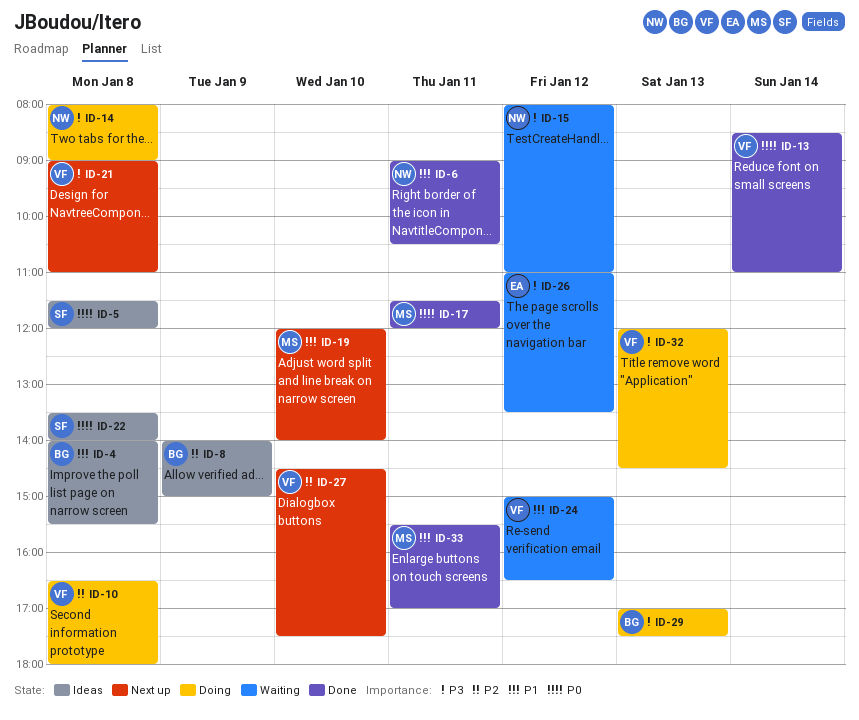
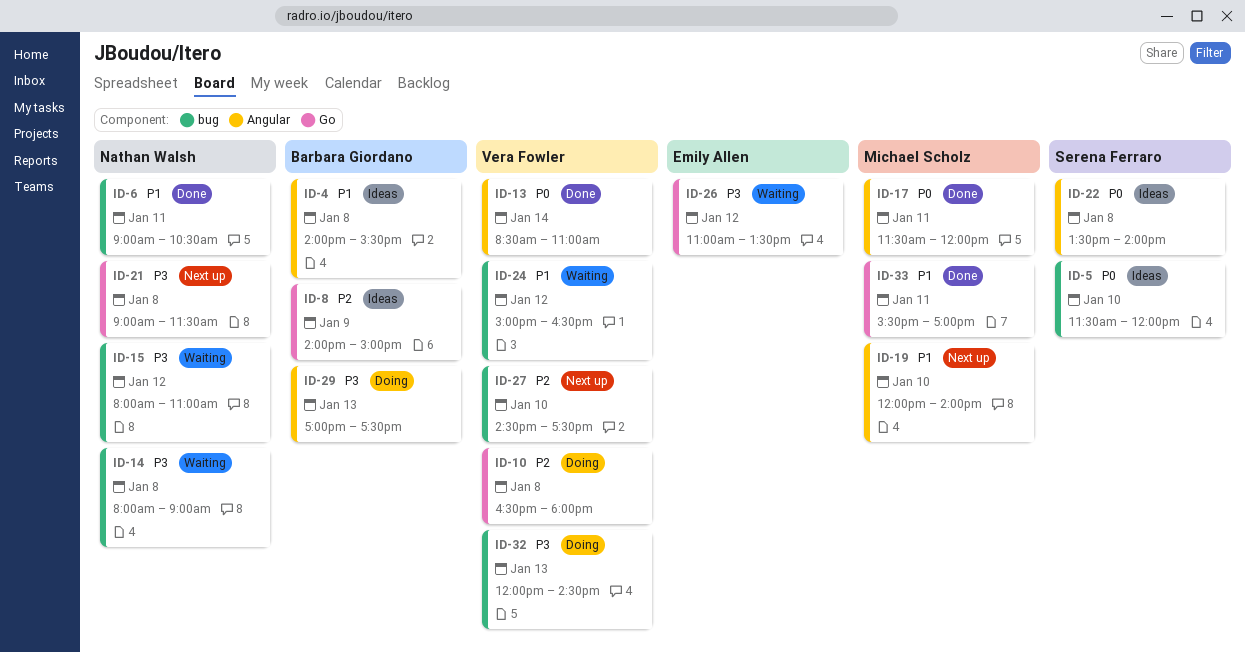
ID-5, day: Jan 8 -> Jan 10
ID-14, status: Doing -> Waiting
ID-21, owner: Vera Fowler -> Nathan Walsh
ID-21, ends: 11:00 -> 11:30

